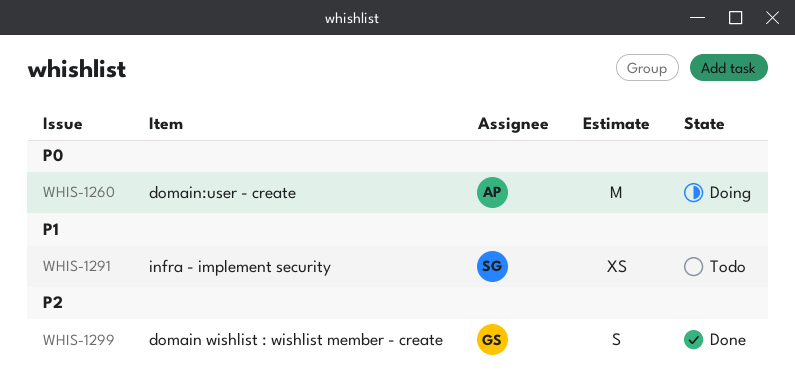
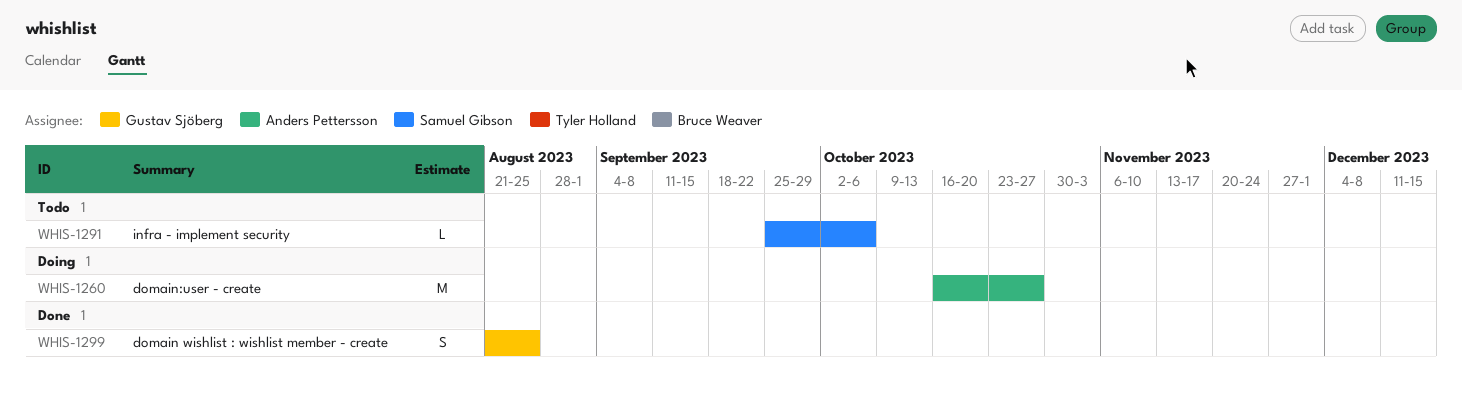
WHIS-1291, estimate: XS -> L

